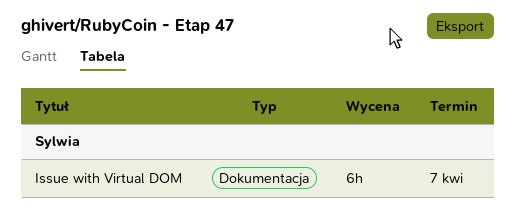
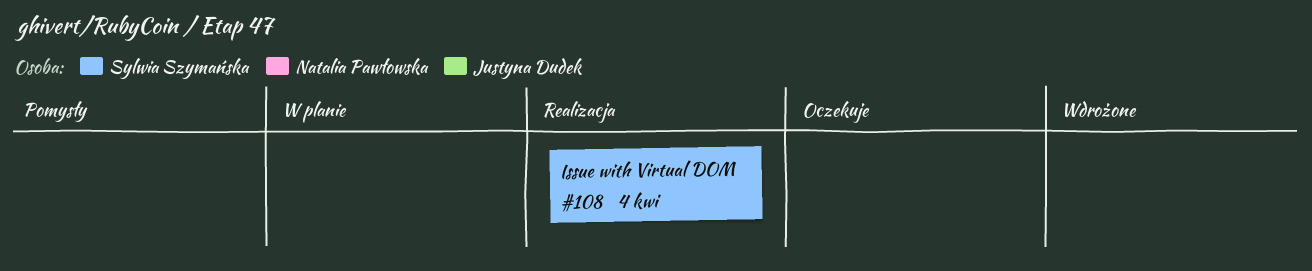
Issue with Virtual DOM, due: Apr 7 -> Apr 4

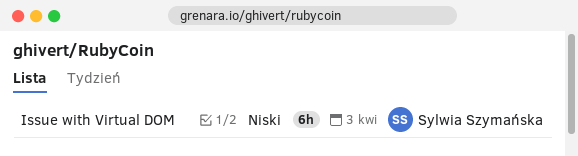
Issue with Virtual DOM, due: Apr 4 -> Apr 3

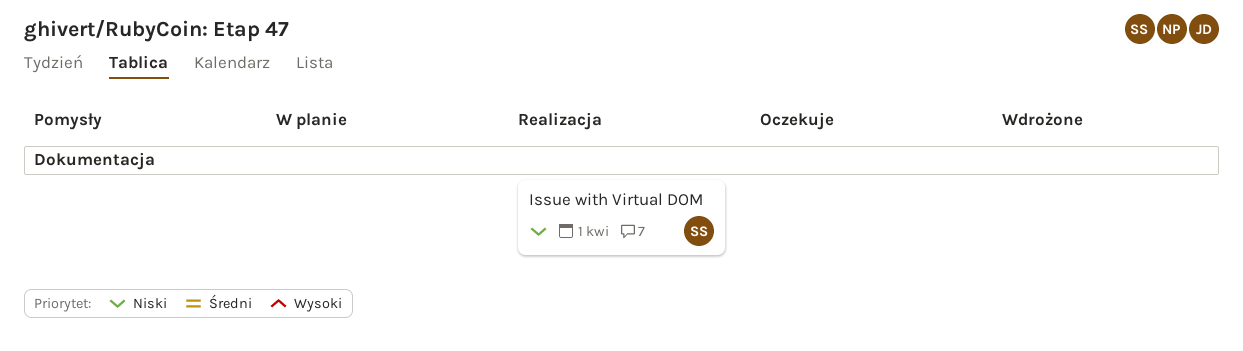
Issue with Virtual DOM, due: Apr 3 -> Apr 1

